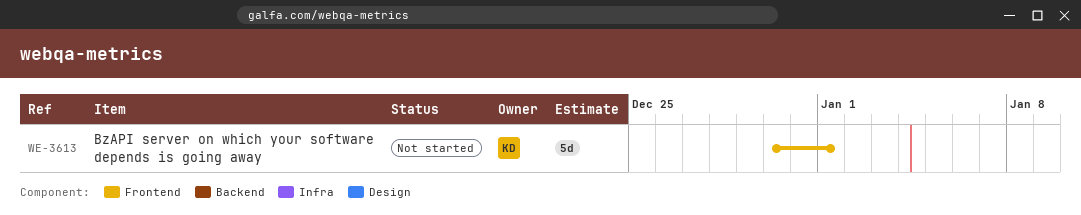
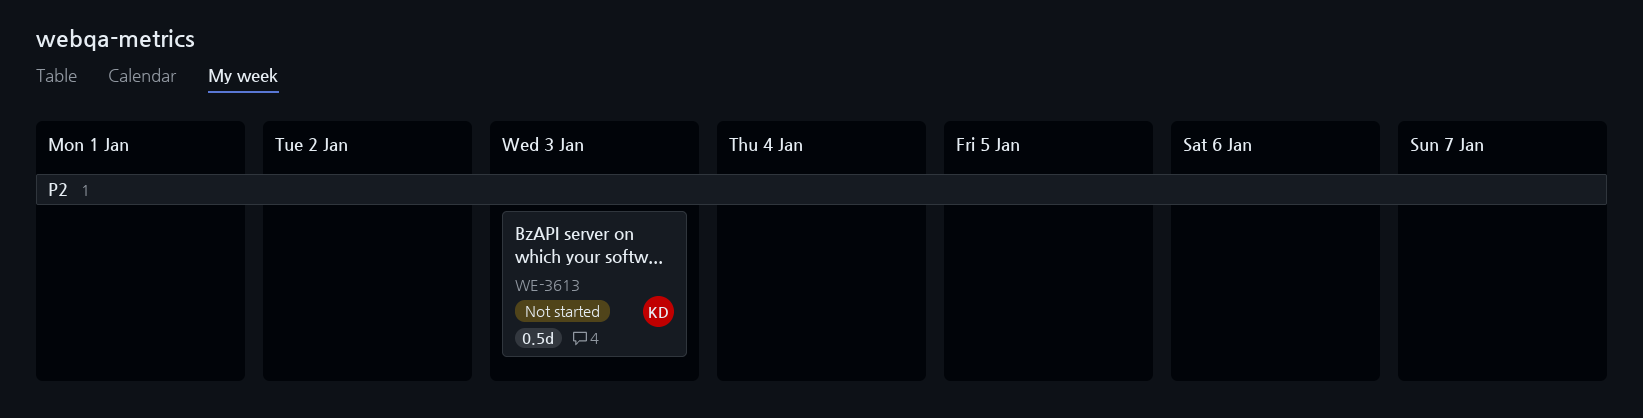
WE-3613, estimate: 5d -> 0.5d
WE-3613, due: Jan 1 -> Jan 3

